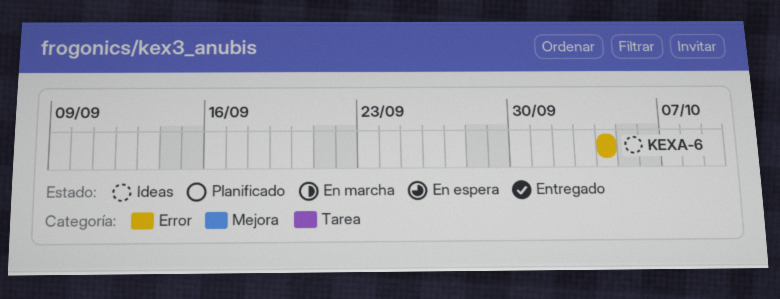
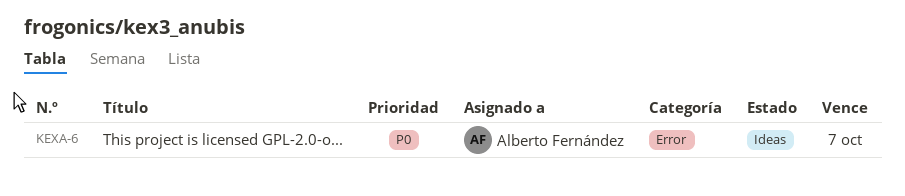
KEXA-6, due: Oct 4 -> Oct 7

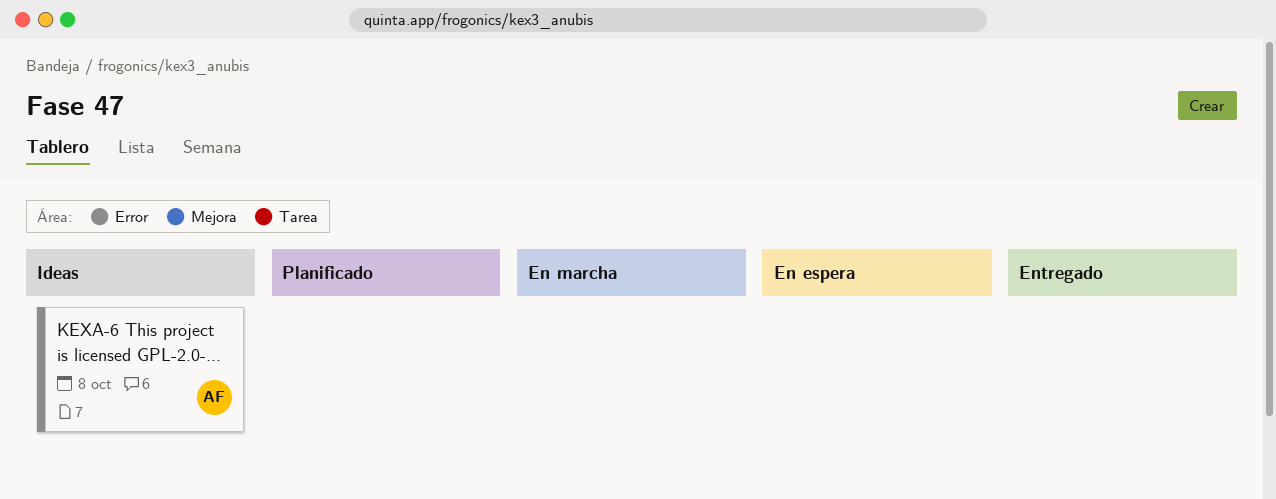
KEXA-6, due: Oct 7 -> Oct 8

